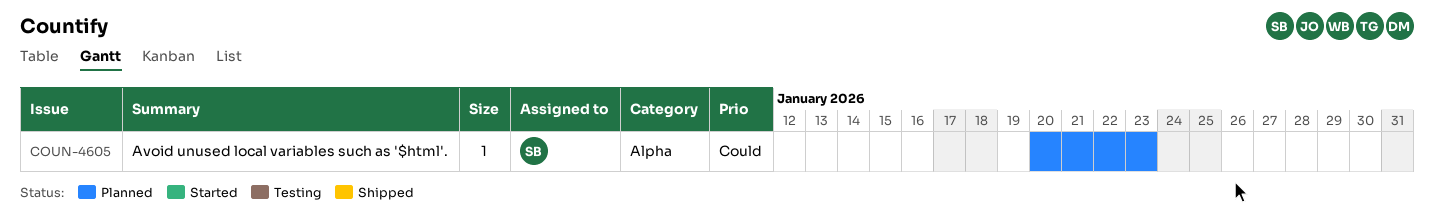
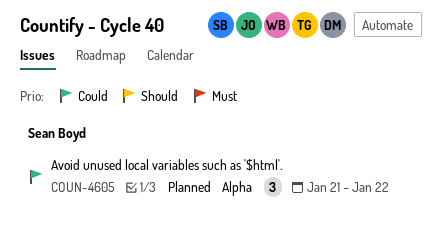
COUN-4605, estimate: 1 -> 3
COUN-4605, start: Jan 20 -> Jan 21
COUN-4605, due: Jan 23 -> Jan 22

